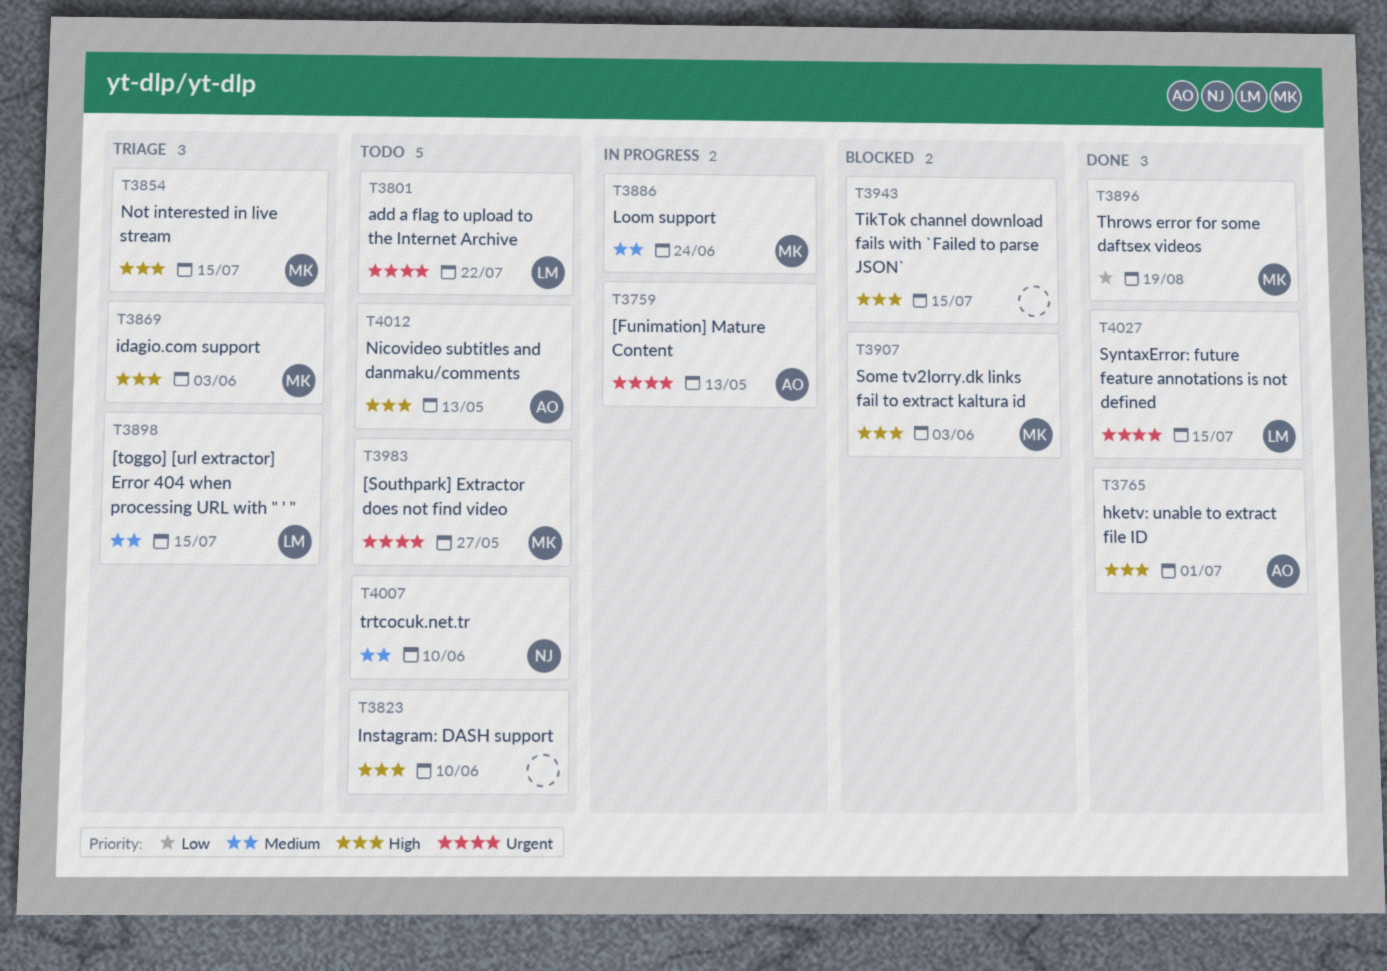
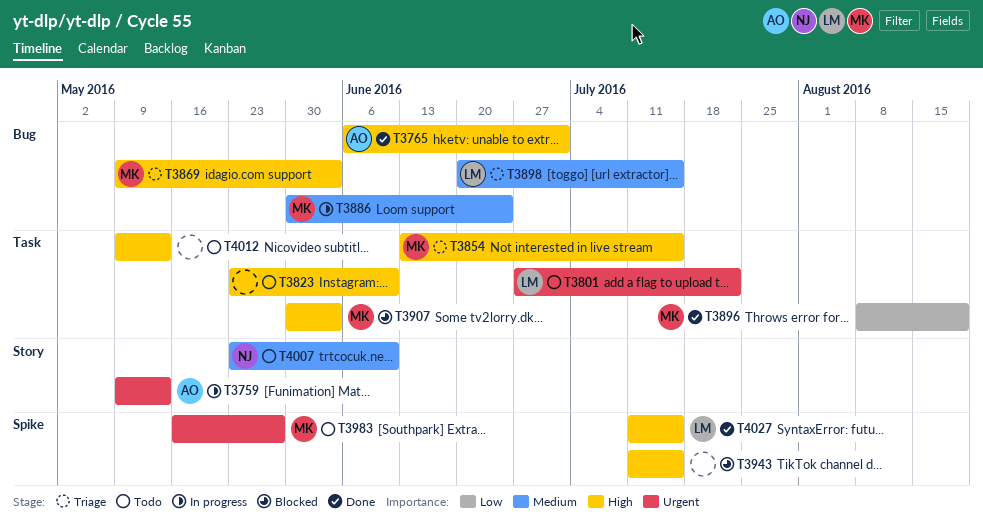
T4012, owner: AO -> none
T4027, priority: Urgent -> High

